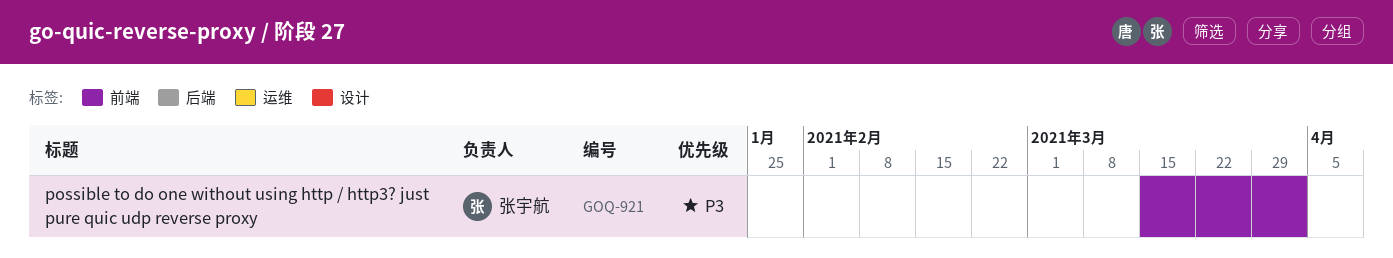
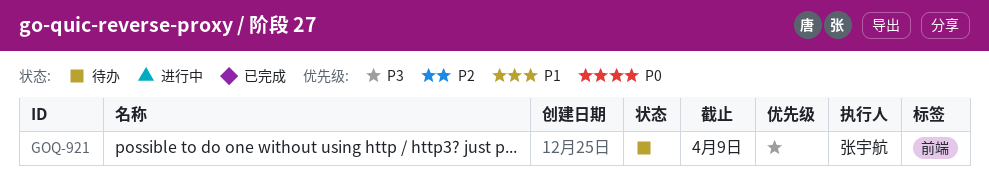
GOQ-921, due: Apr 2 -> Apr 9

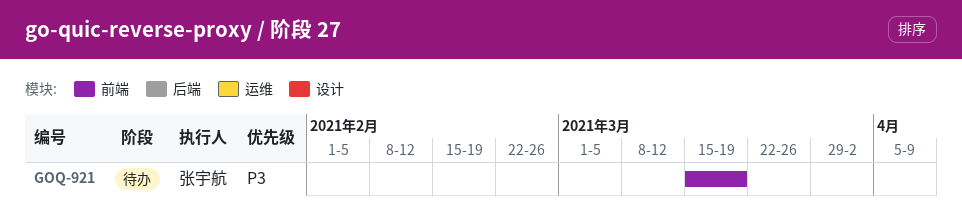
GOQ-921, due: Apr 9 -> Mar 19

